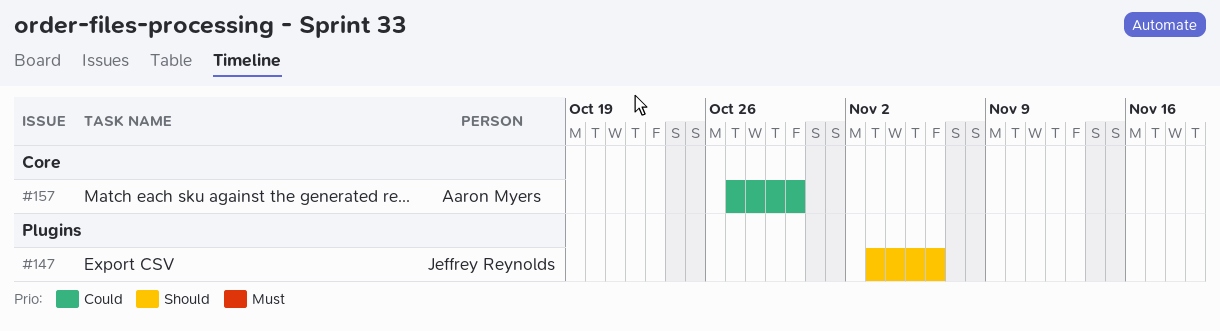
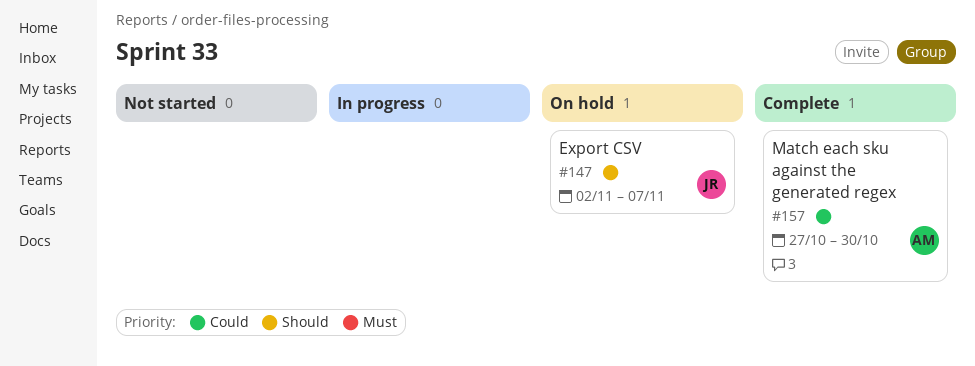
#147, start: Nov 3 -> Nov 2
#147, due: Nov 6 -> Nov 7

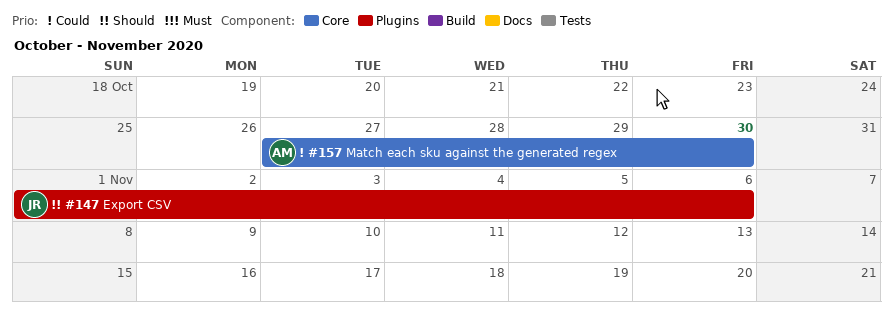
#147, start: Nov 2 -> Nov 1
#147, due: Nov 7 -> Nov 6

